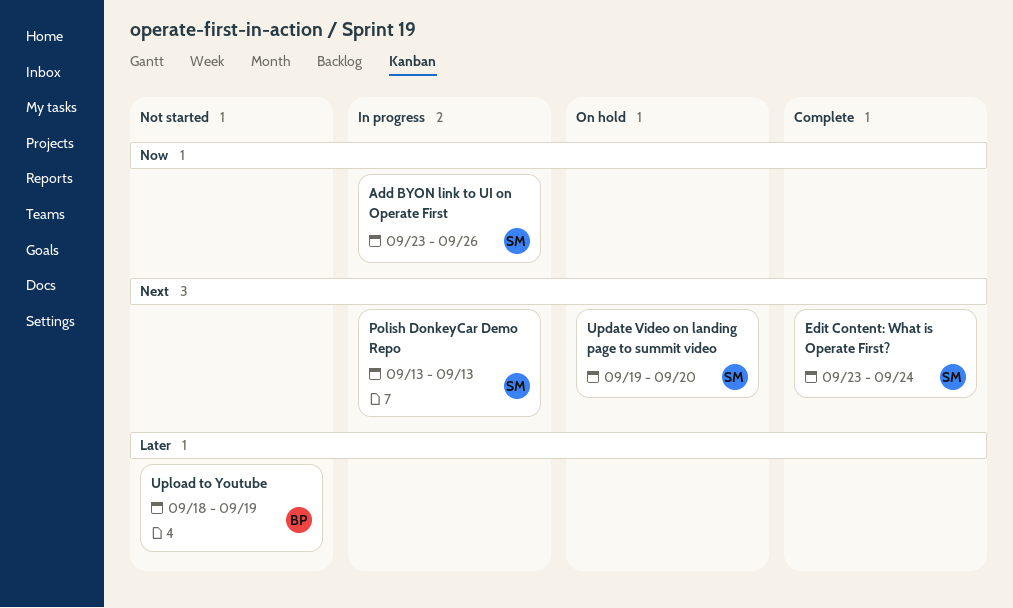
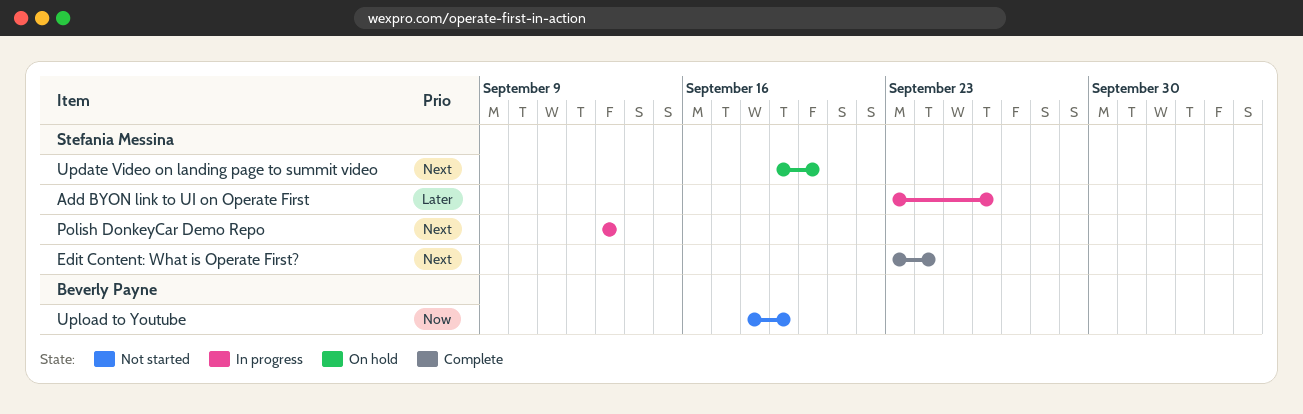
Add BYON link to UI on Operate First, priority: Now -> Later
Upload to Youtube, priority: Later -> Now

